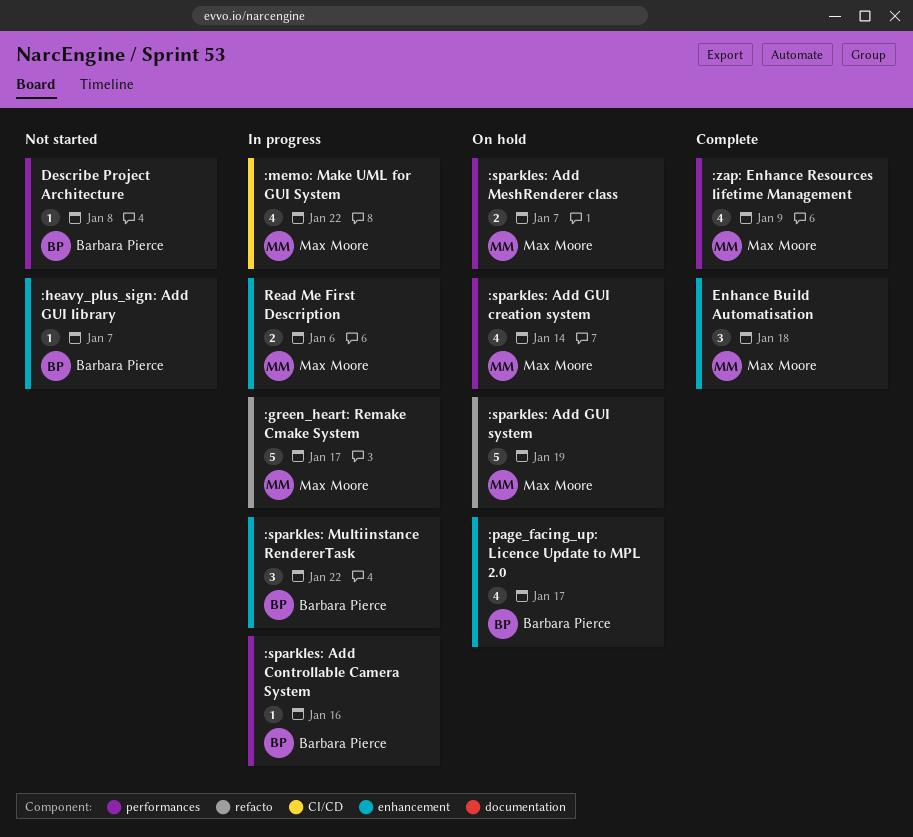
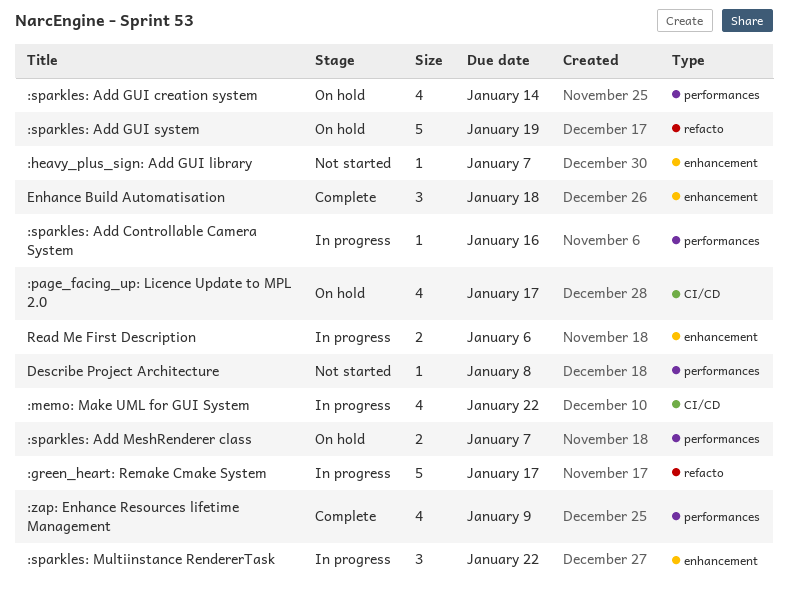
:page_facing_up: Licence Update to MPL 2.0, label: enhancement -> CI/CD

